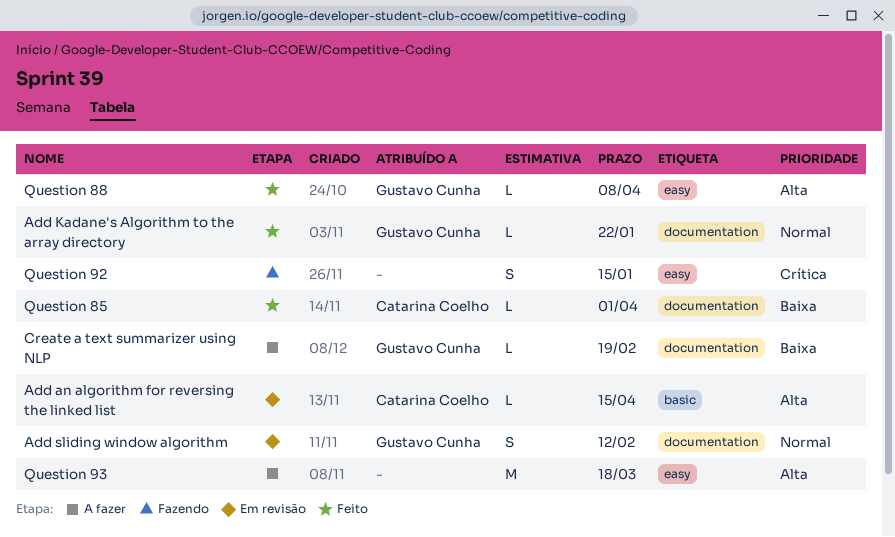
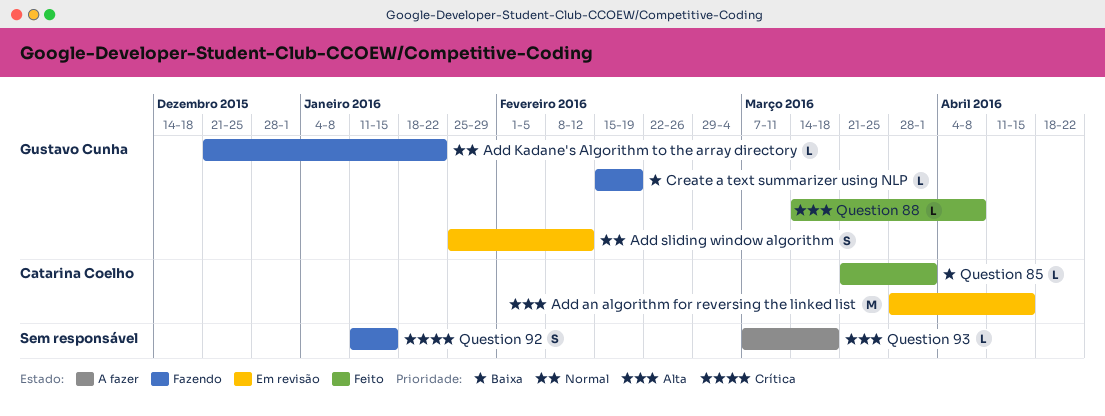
Add an algorithm for reversing the linked list, estimate: L -> M
Add Kadane's Algorithm to the array directory, status: Feito -> Fazendo
Create a text summarizer using NLP, status: A fazer -> Fazendo
Question 93, estimate: M -> L

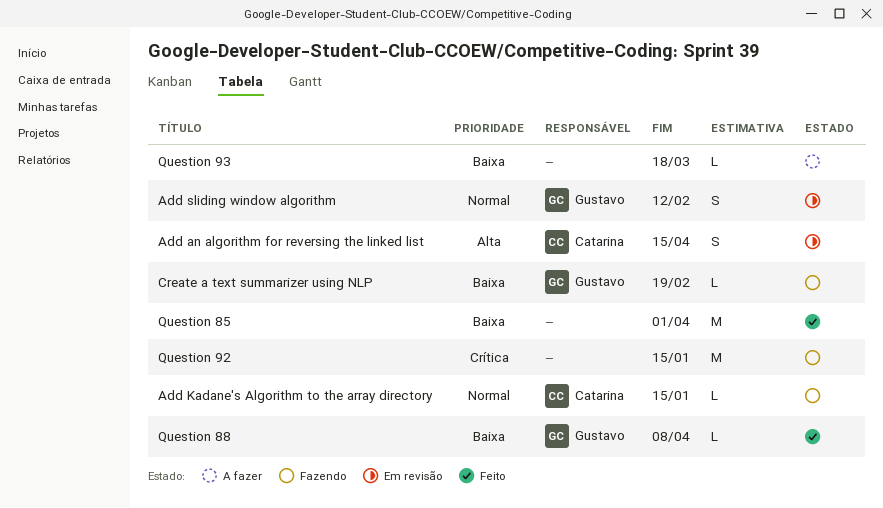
Add an algorithm for reversing the linked list, estimate: M -> S
Add Kadane's Algorithm to the array directory, owner: Gustavo Cunha -> Catarina Coelho
Add Kadane's Algorithm to the array directory, due: Jan 22 -> Jan 15
Question 85, owner: Catarina Coelho -> none
Question 85, estimate: L -> M
Question 88, priority: Alta -> Baixa
Question 92, estimate: S -> M
Question 93, priority: Alta -> Baixa

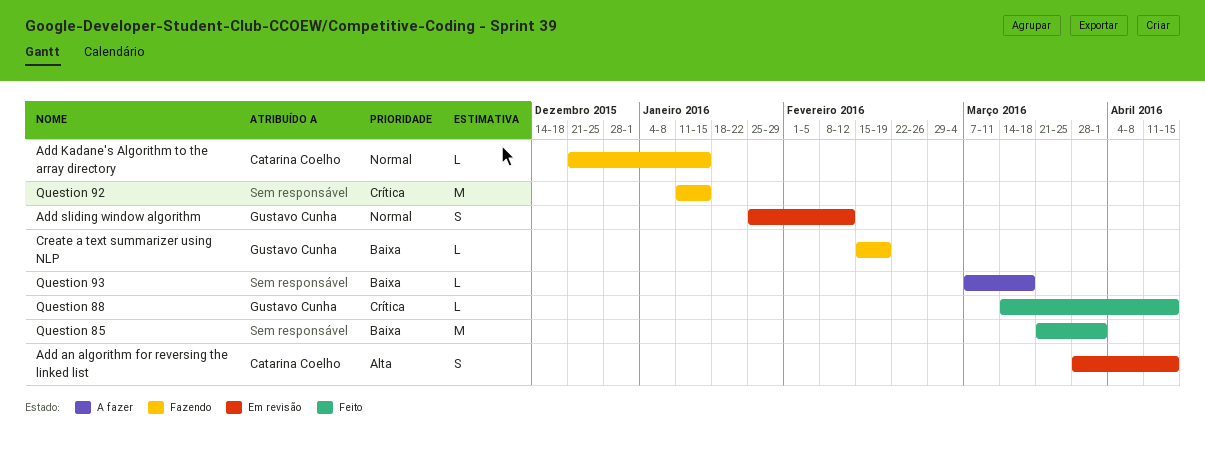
Question 88, priority: Baixa -> Crítica
Question 88, due: Apr 8 -> Apr 15

